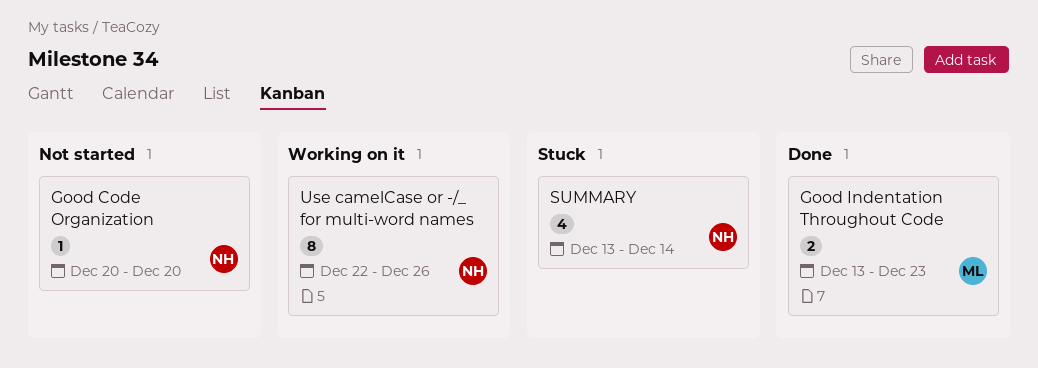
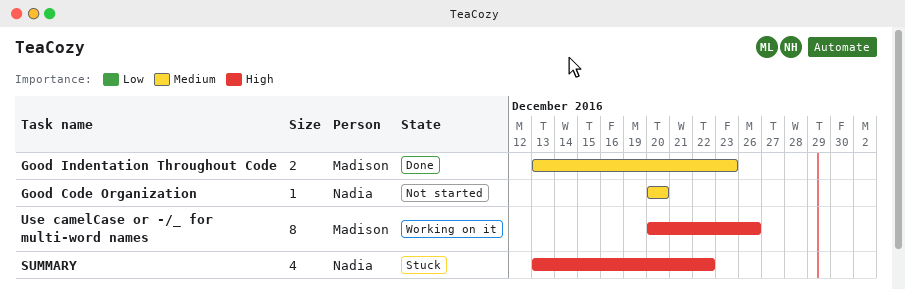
SUMMARY, due: Dec 14 -> Dec 22
Use camelCase or -/_ for multi-word names, owner: Nadia -> Madison
Use camelCase or -/_ for multi-word names, start: Dec 22 -> Dec 20

